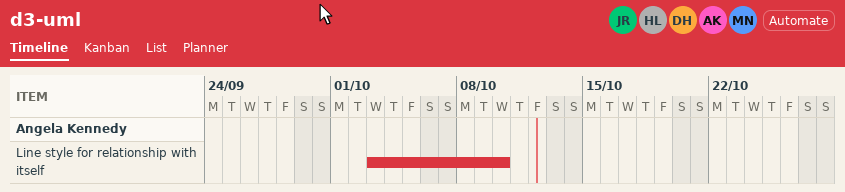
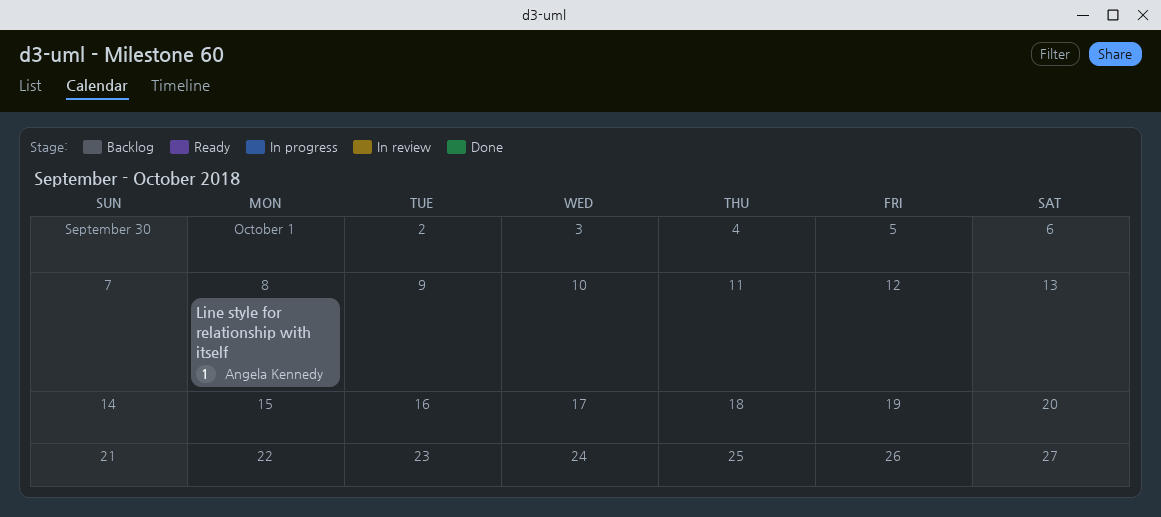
Line style for relationship with itself, due: Oct 10 -> Oct 8

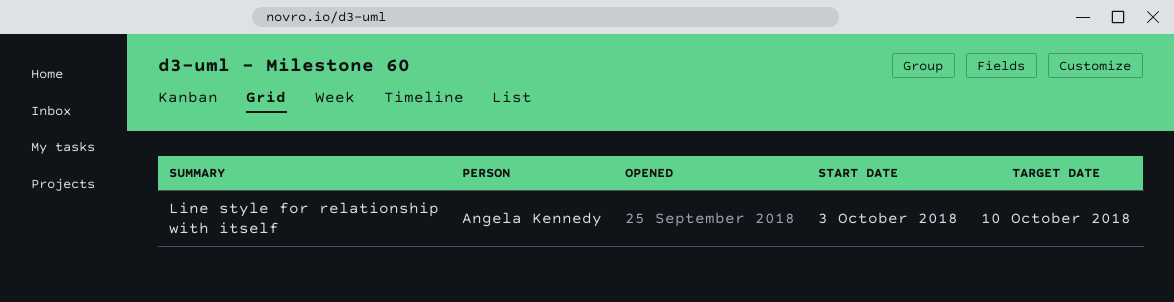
Line style for relationship with itself, due: Oct 8 -> Oct 10

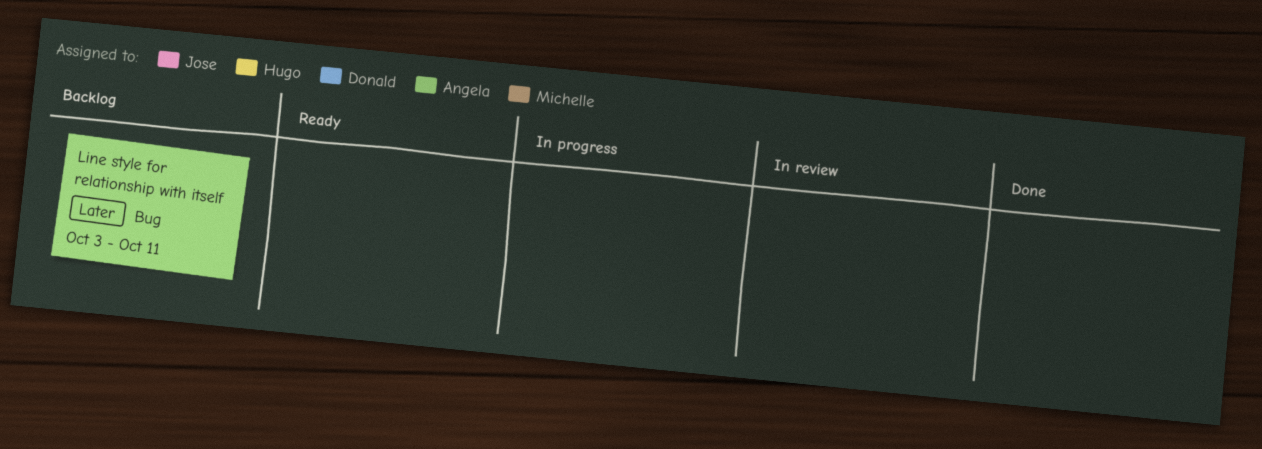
Line style for relationship with itself, due: Oct 10 -> Oct 11

